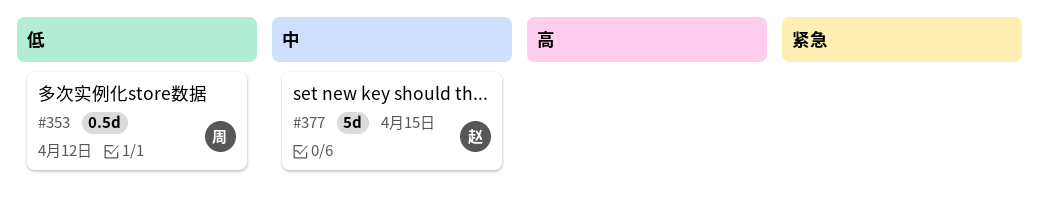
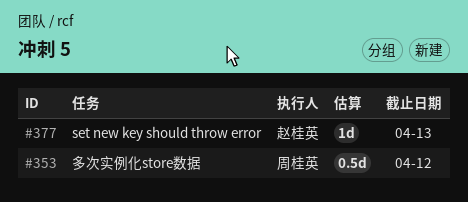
#377, estimate: 5d -> 1d
#377, due: Apr 15 -> Apr 13

